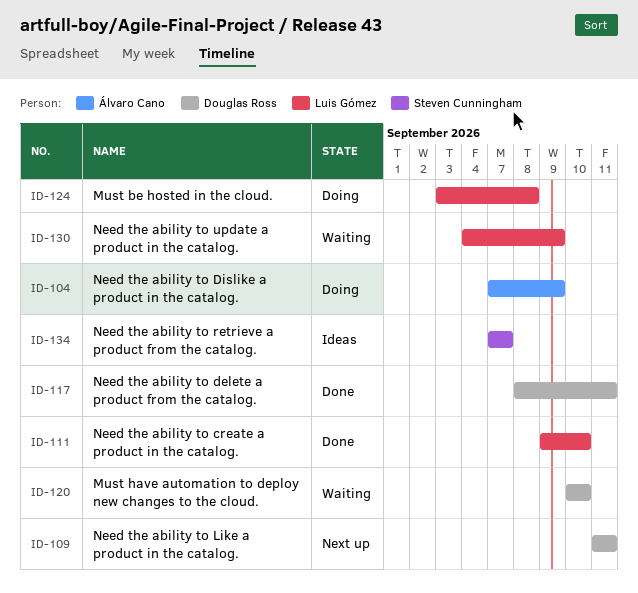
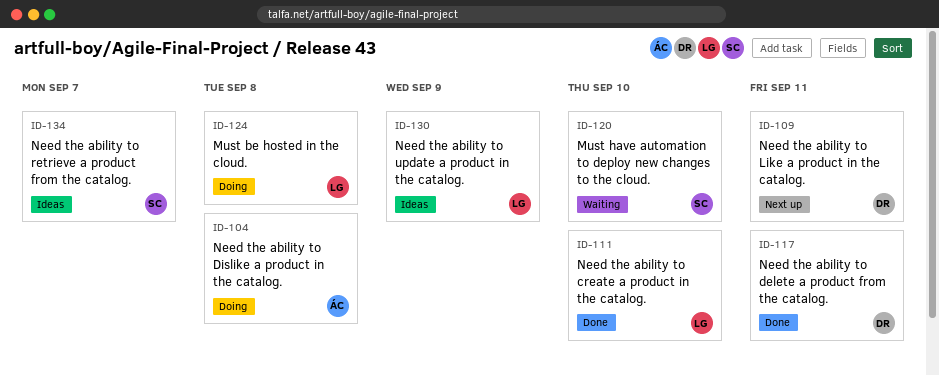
ID-104, due: Sep 9 -> Sep 8
ID-120, owner: Douglas Ross -> Steven Cunningham
ID-130, status: Waiting -> Ideas

